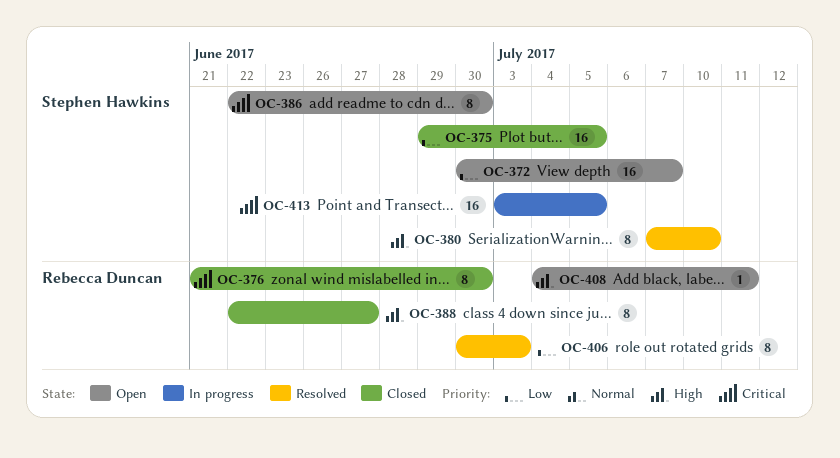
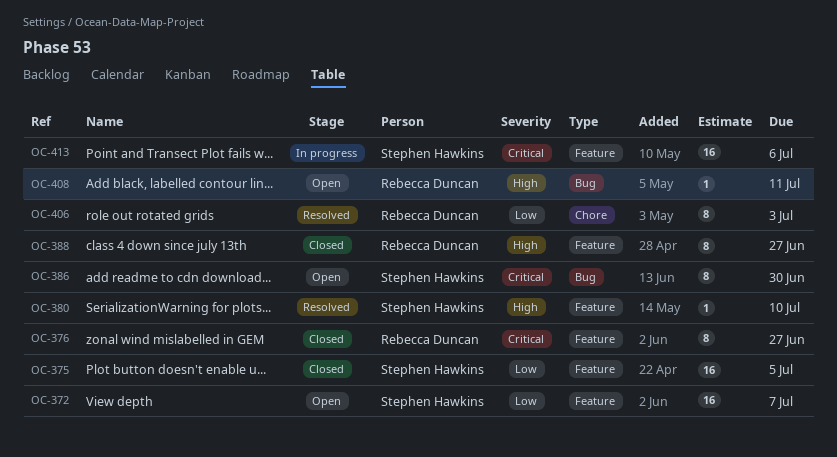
OC-376, due: Jun 30 -> Jun 27
OC-380, estimate: 8 -> 1
OC-413, due: Jul 5 -> Jul 6

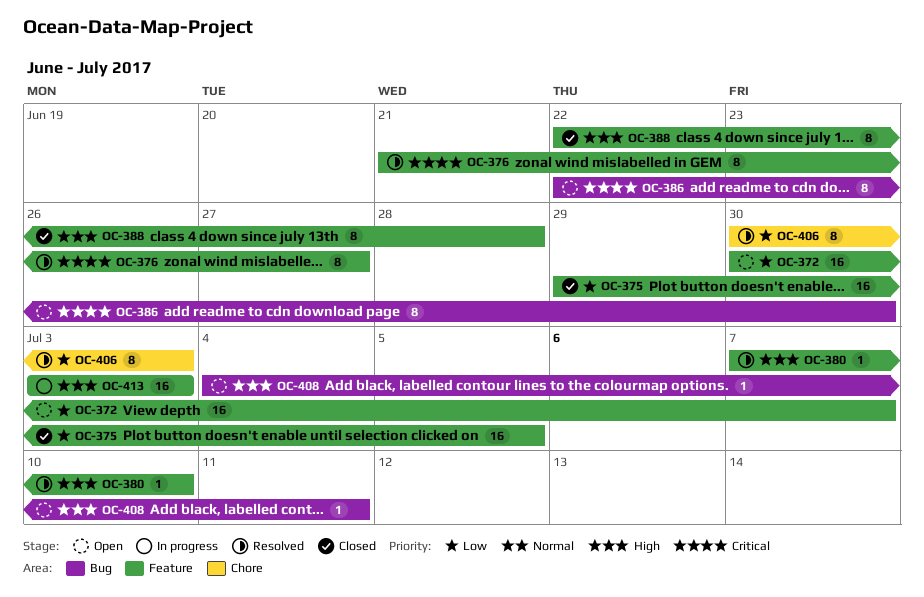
OC-376, status: Closed -> Resolved
OC-388, due: Jun 27 -> Jun 28
OC-413, priority: Critical -> High
OC-413, due: Jul 6 -> Jul 3

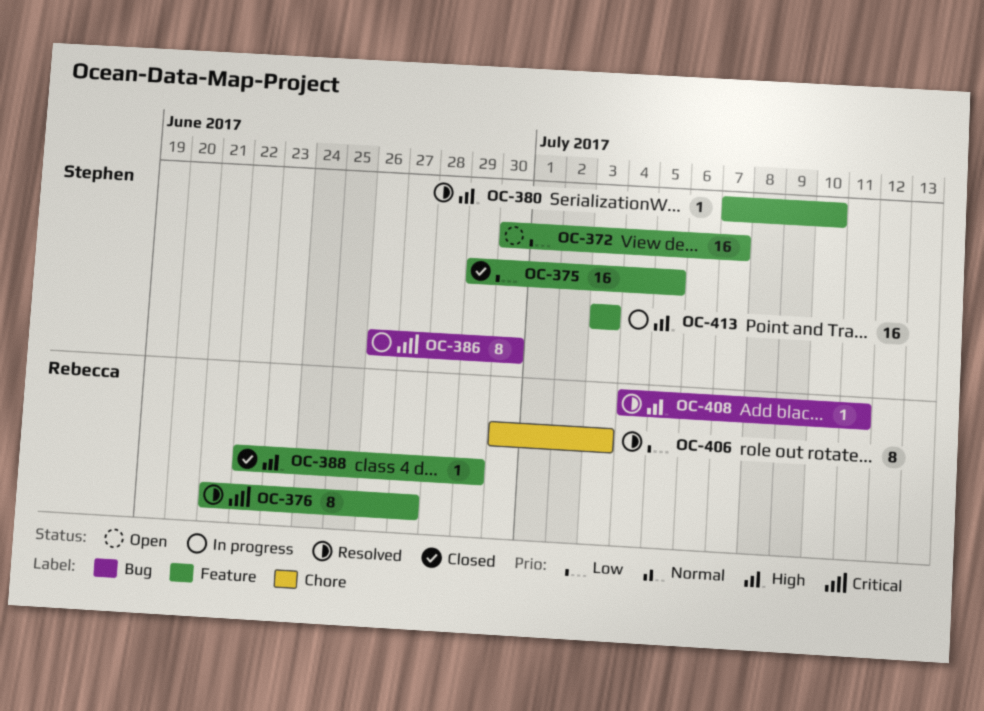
OC-386, status: Open -> In progress
OC-386, start: Jun 22 -> Jun 26
OC-388, estimate: 8 -> 1
OC-388, due: Jun 28 -> Jun 29
OC-408, status: Open -> Resolved

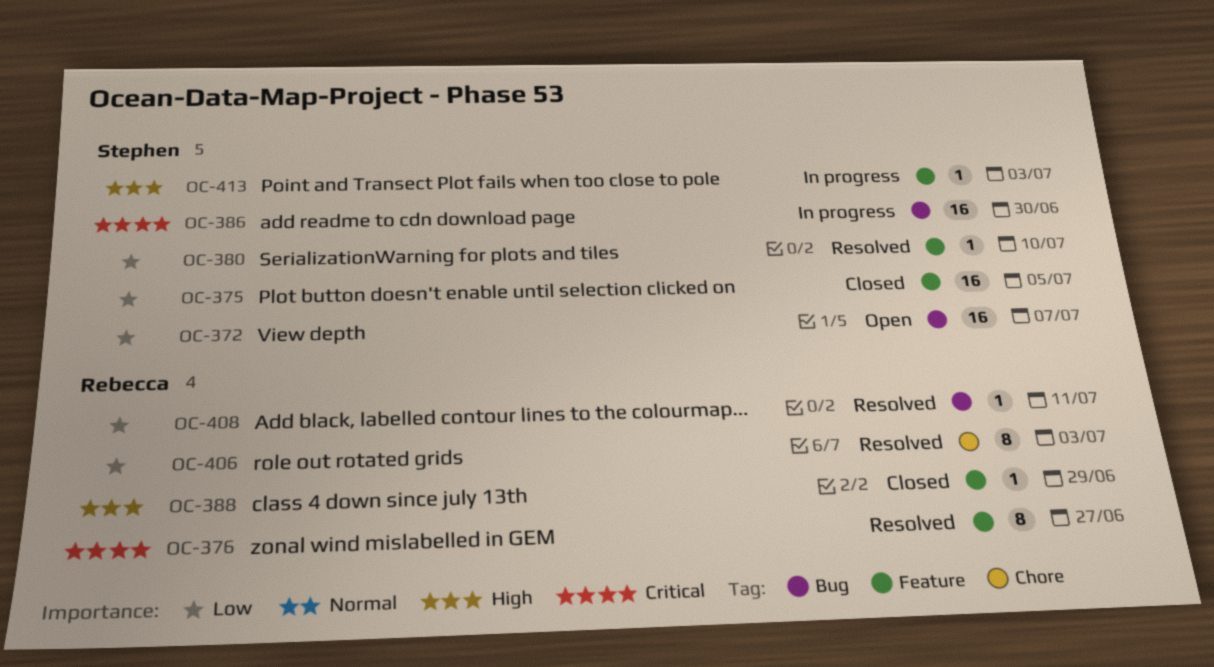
OC-372, label: Feature -> Bug
OC-380, priority: High -> Low
OC-386, estimate: 8 -> 16
OC-408, priority: High -> Low
OC-413, estimate: 16 -> 1

